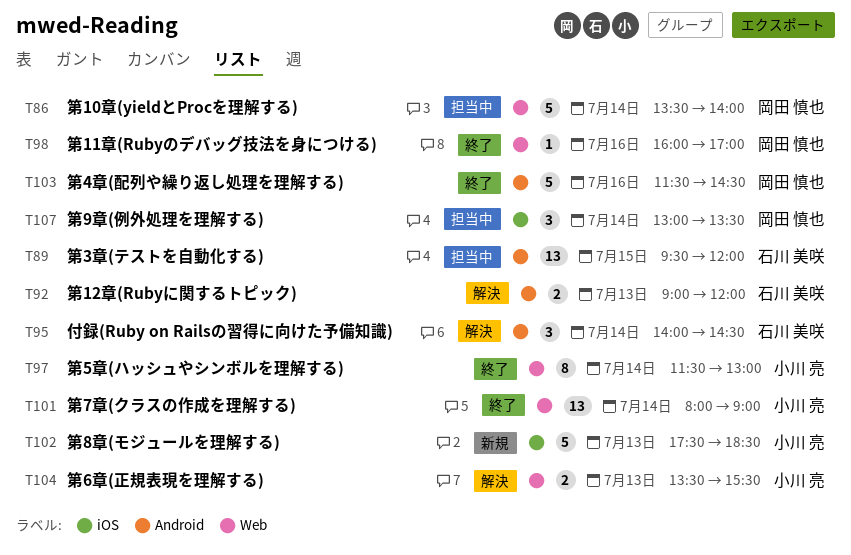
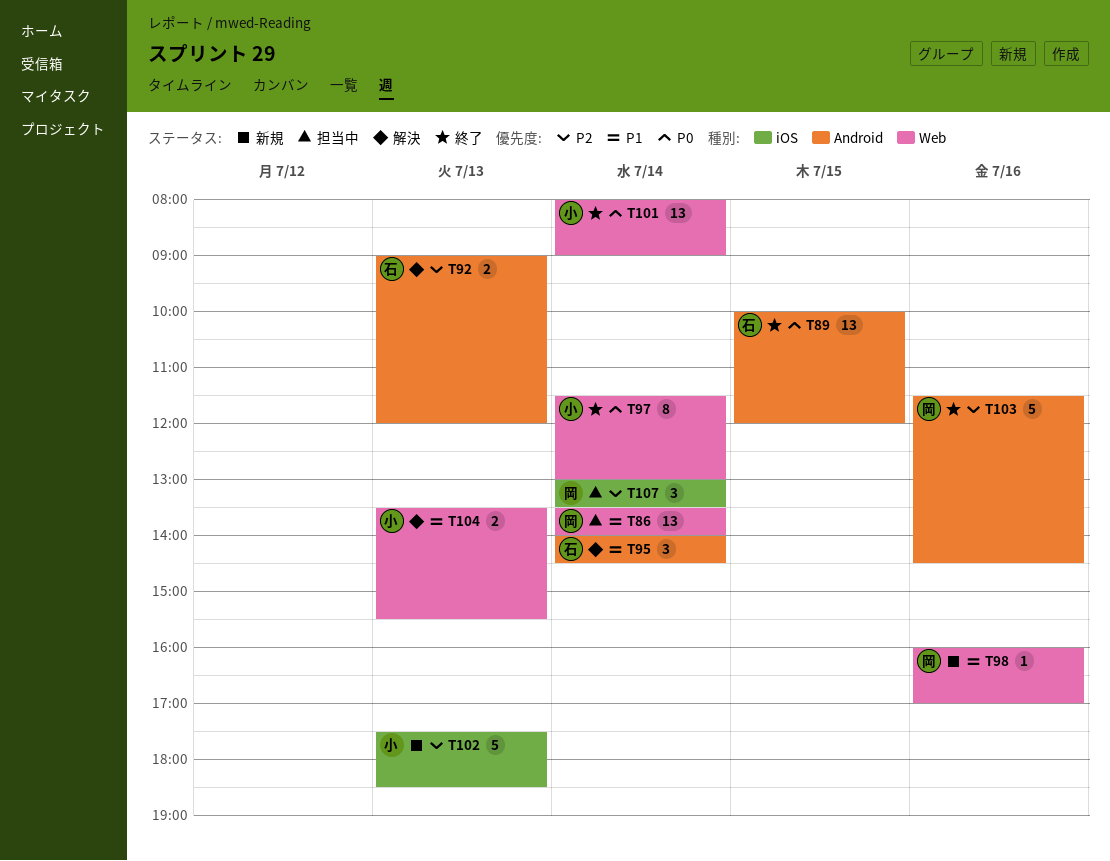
T86, estimate: 5 -> 13
T89, status: 担当中 -> 終了
T89, begins: 09:30 -> 10:00
T98, status: 終了 -> 新規

